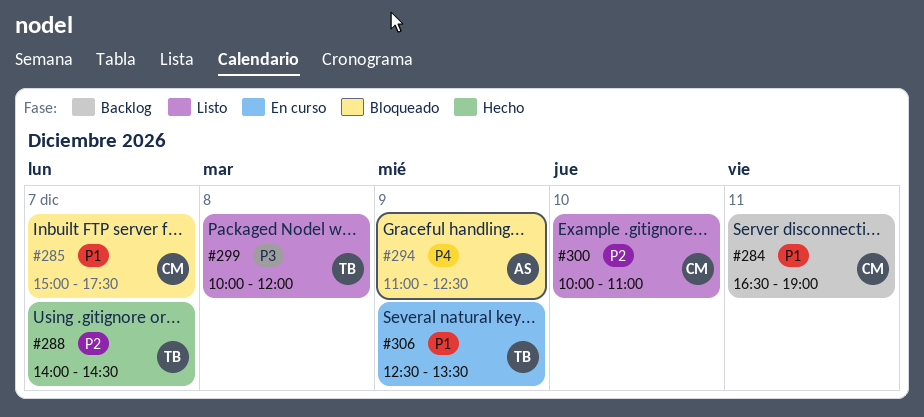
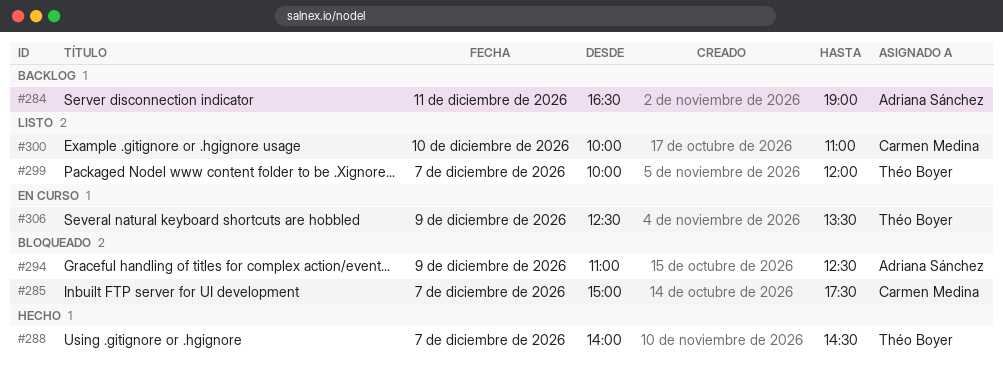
#284, owner: Carmen Medina -> Adriana Sánchez
#299, day: Dec 8 -> Dec 7

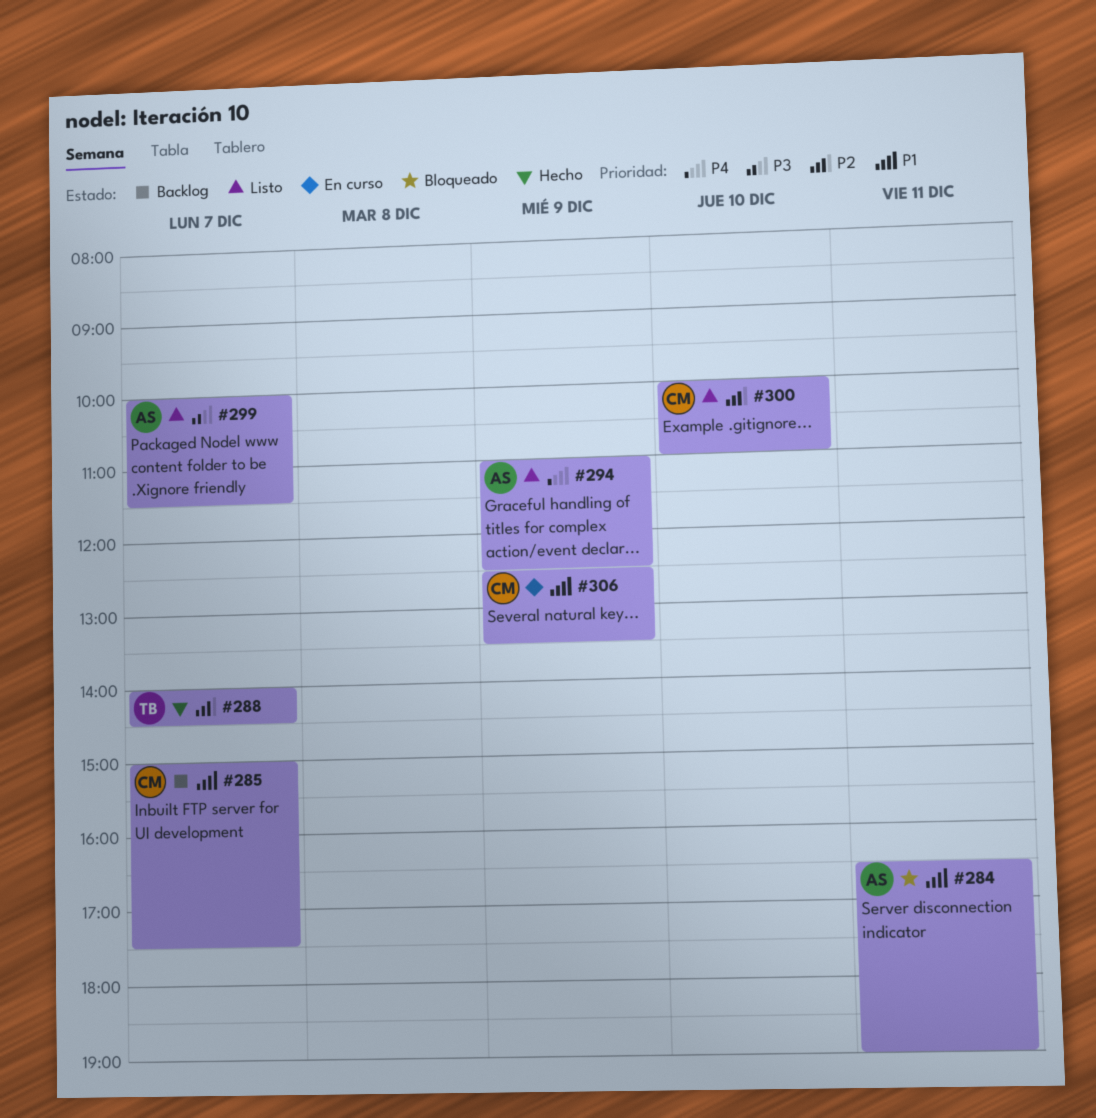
#284, status: Backlog -> Bloqueado
#285, status: Bloqueado -> Backlog
#294, status: Bloqueado -> Listo
#299, owner: Théo Boyer -> Adriana Sánchez
#299, ends: 12:00 -> 11:30
#306, owner: Théo Boyer -> Carmen Medina

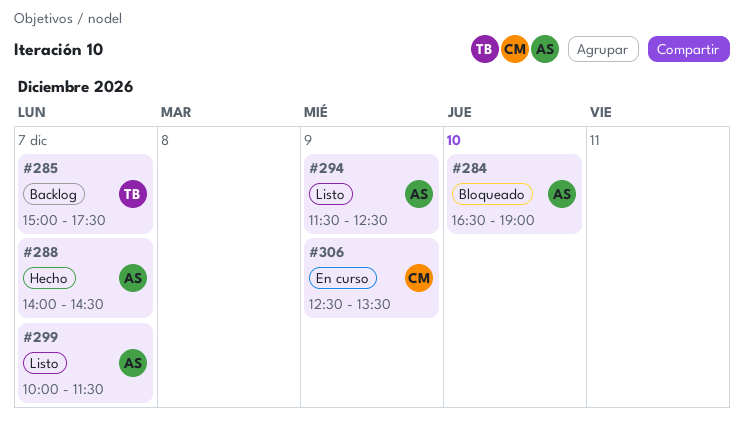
#284, day: Dec 11 -> Dec 10
#285, owner: CM -> TB
#288, owner: TB -> AS
#294, begins: 11:00 -> 11:30
#300: present -> none

